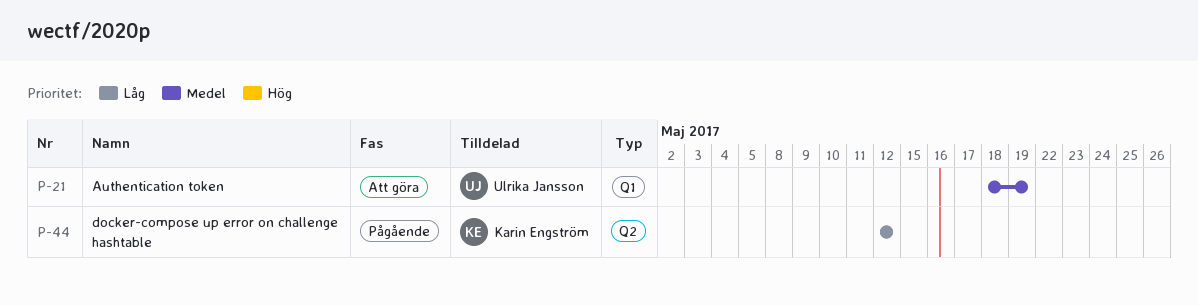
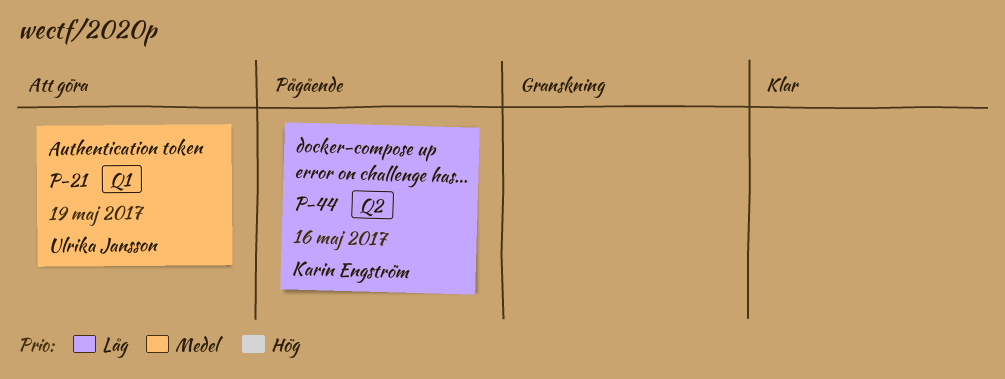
P-44, due: May 12 -> May 16

